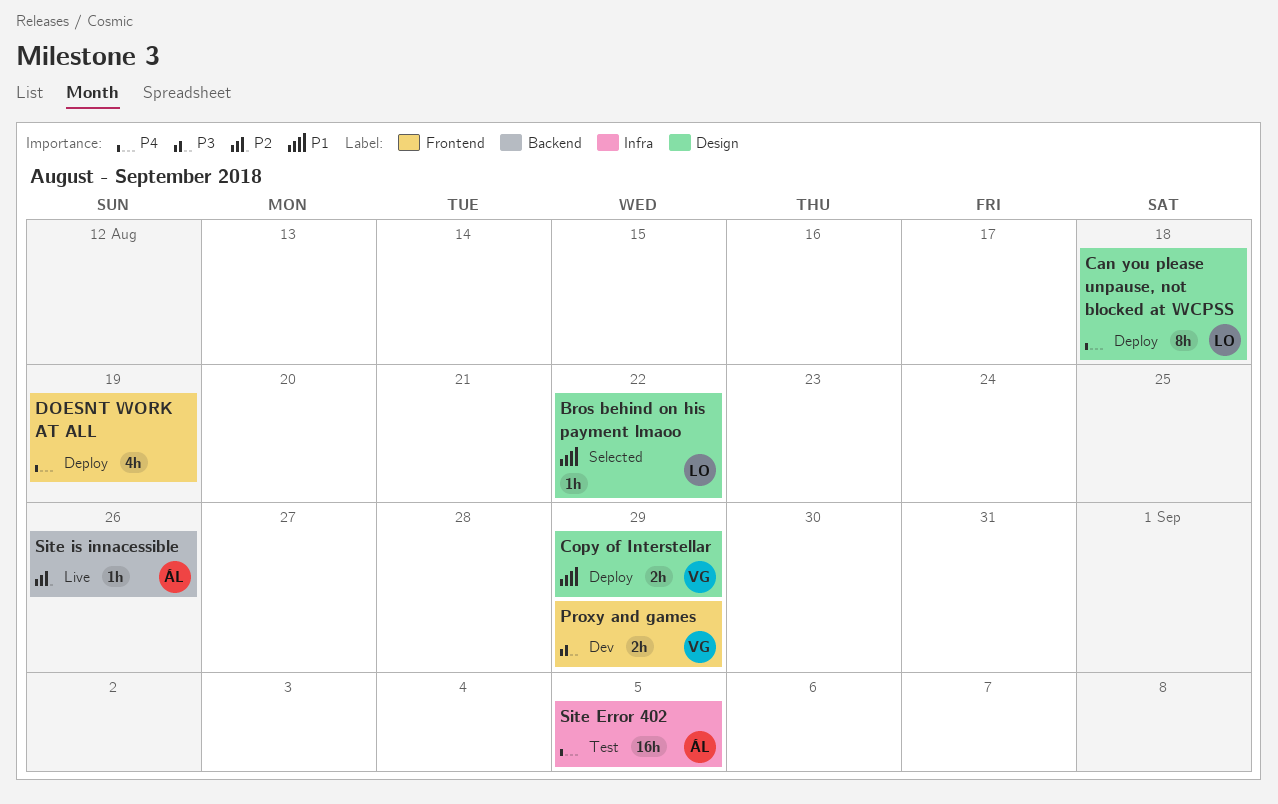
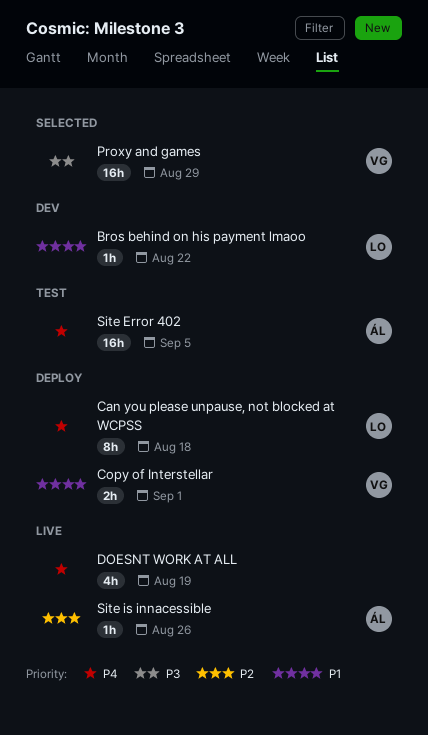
Bros behind on his payment lmaoo, status: Selected -> Dev
Copy of Interstellar, due: Aug 29 -> Sep 1
DOESNT WORK AT ALL, status: Deploy -> Live
Proxy and games, status: Dev -> Selected
Proxy and games, estimate: 2h -> 16h

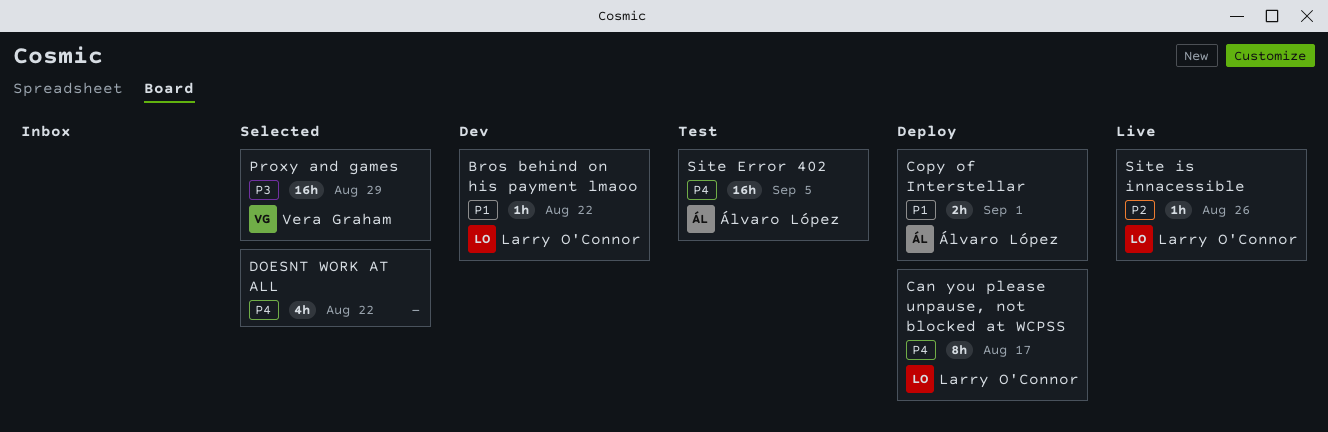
Can you please unpause, not blocked at WCPSS, due: Aug 18 -> Aug 17
Copy of Interstellar, owner: Vera Graham -> Álvaro López
DOESNT WORK AT ALL, status: Live -> Selected
DOESNT WORK AT ALL, due: Aug 19 -> Aug 22
Site is innacessible, owner: Álvaro López -> Larry O'Connor

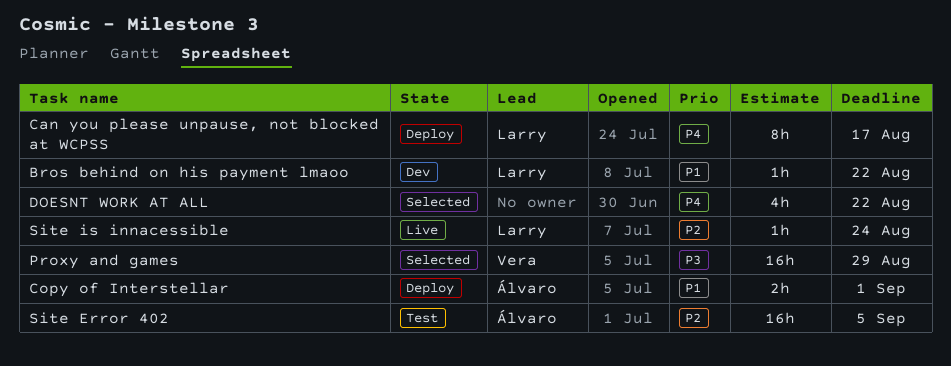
Site Error 402, priority: P4 -> P2
Site is innacessible, due: Aug 26 -> Aug 24

